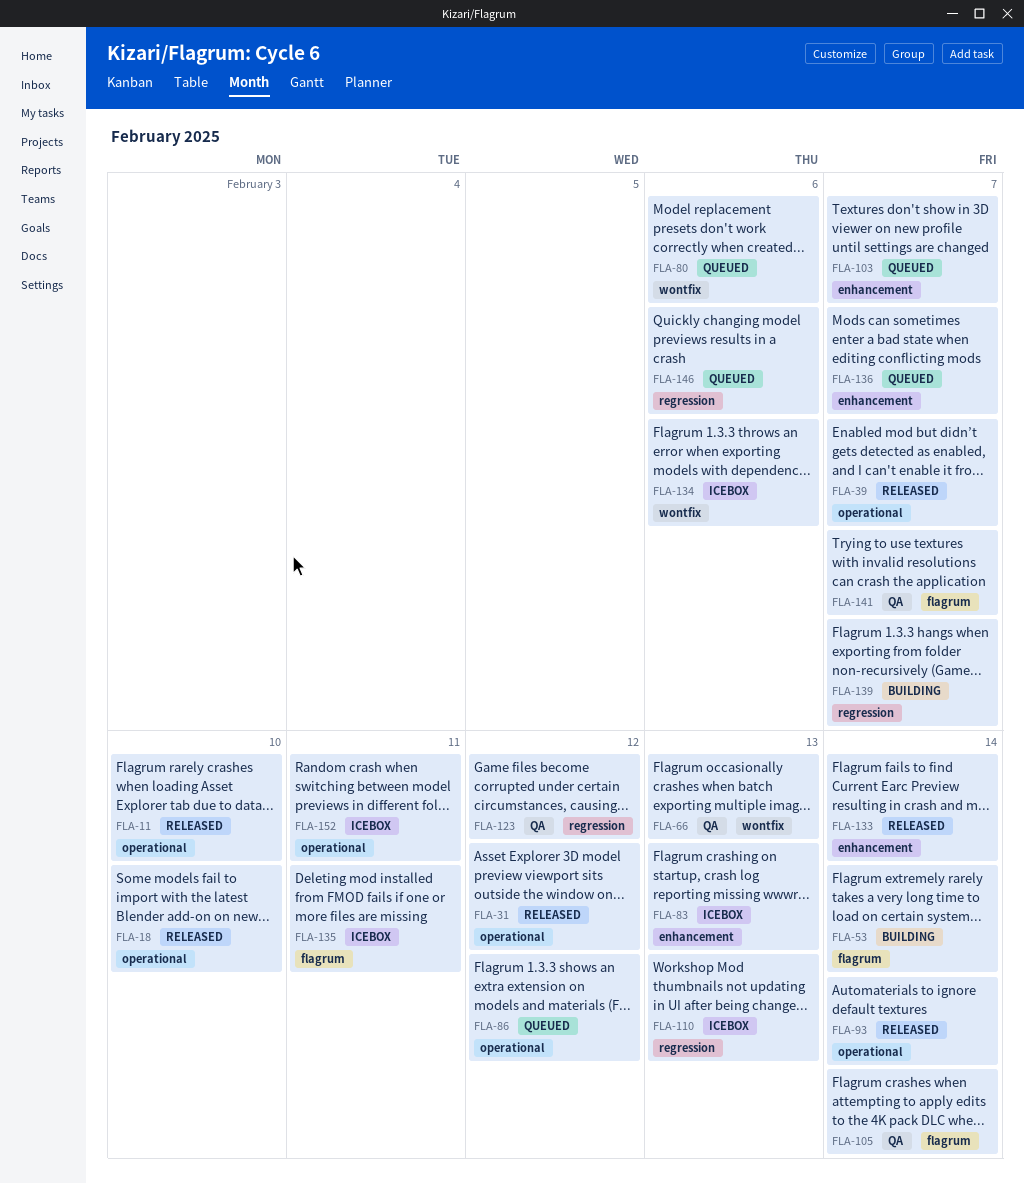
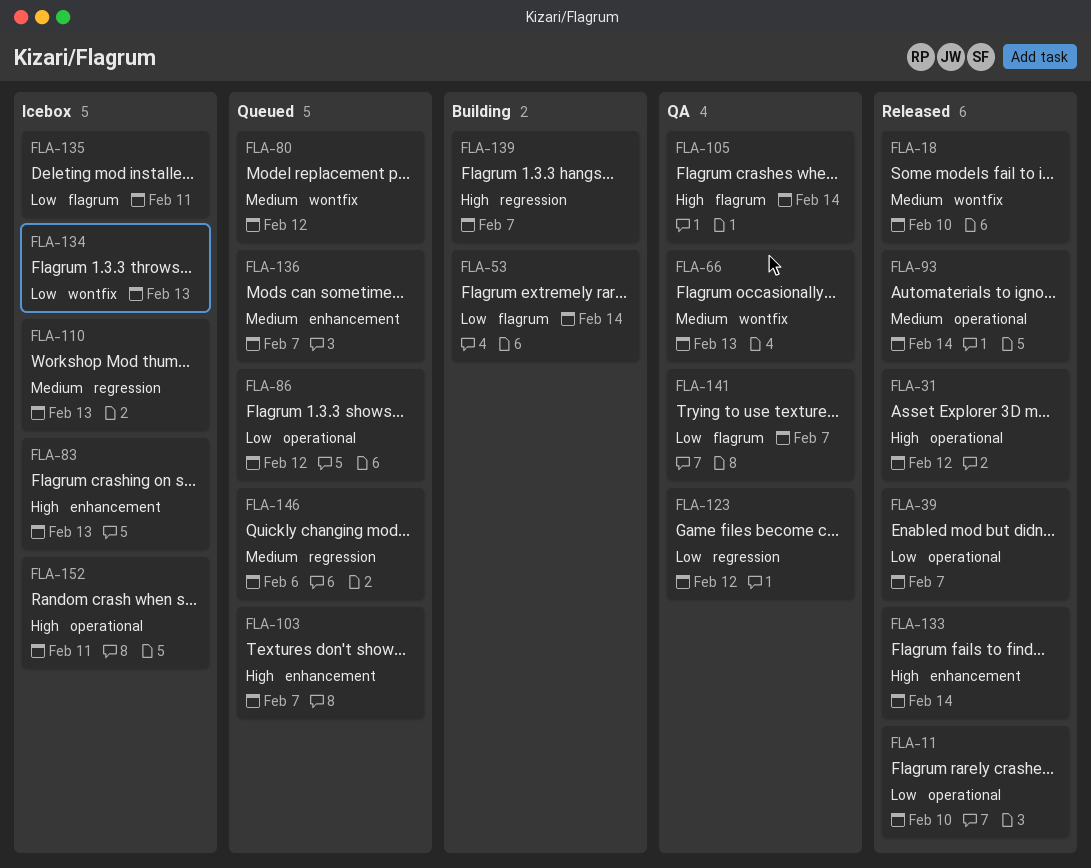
FLA-18, label: operational -> wontfix
FLA-80, due: Feb 6 -> Feb 12
FLA-134, due: Feb 6 -> Feb 13

